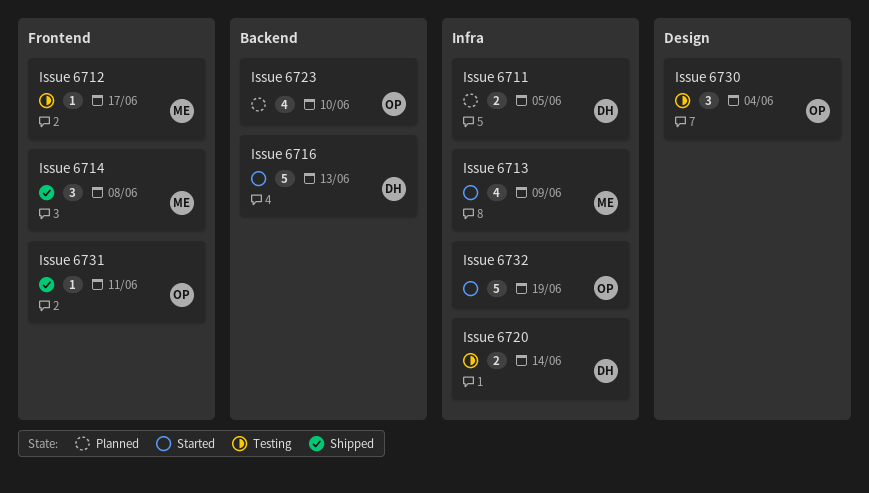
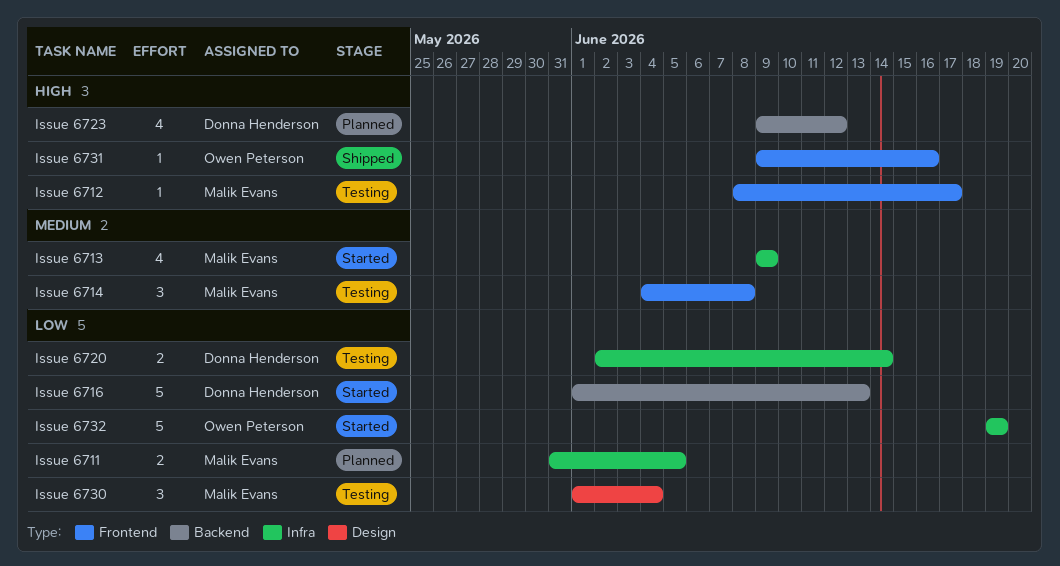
Issue 6711, owner: Donna Henderson -> Malik Evans
Issue 6714, status: Shipped -> Testing
Issue 6723, owner: Owen Peterson -> Donna Henderson
Issue 6723, due: Jun 10 -> Jun 12
Issue 6730, owner: Owen Peterson -> Malik Evans
Issue 6731, due: Jun 11 -> Jun 16

